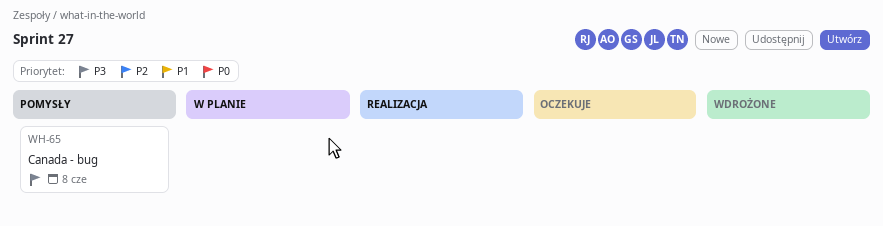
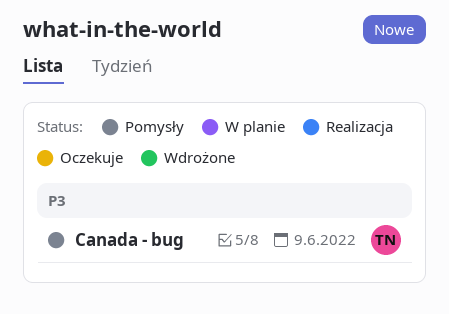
Canada - bug, due: Jun 8 -> Jun 9

